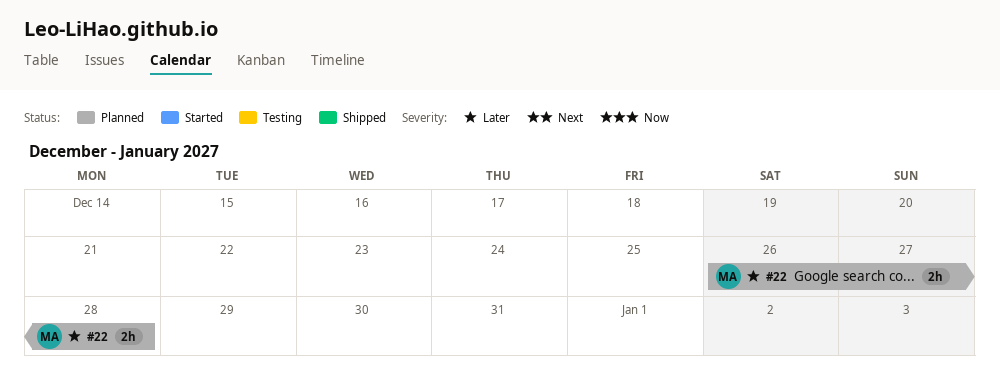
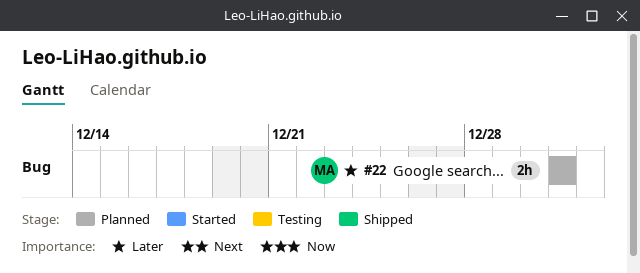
#22, start: Dec 26 -> Dec 31
#22, due: Dec 28 -> Dec 31

